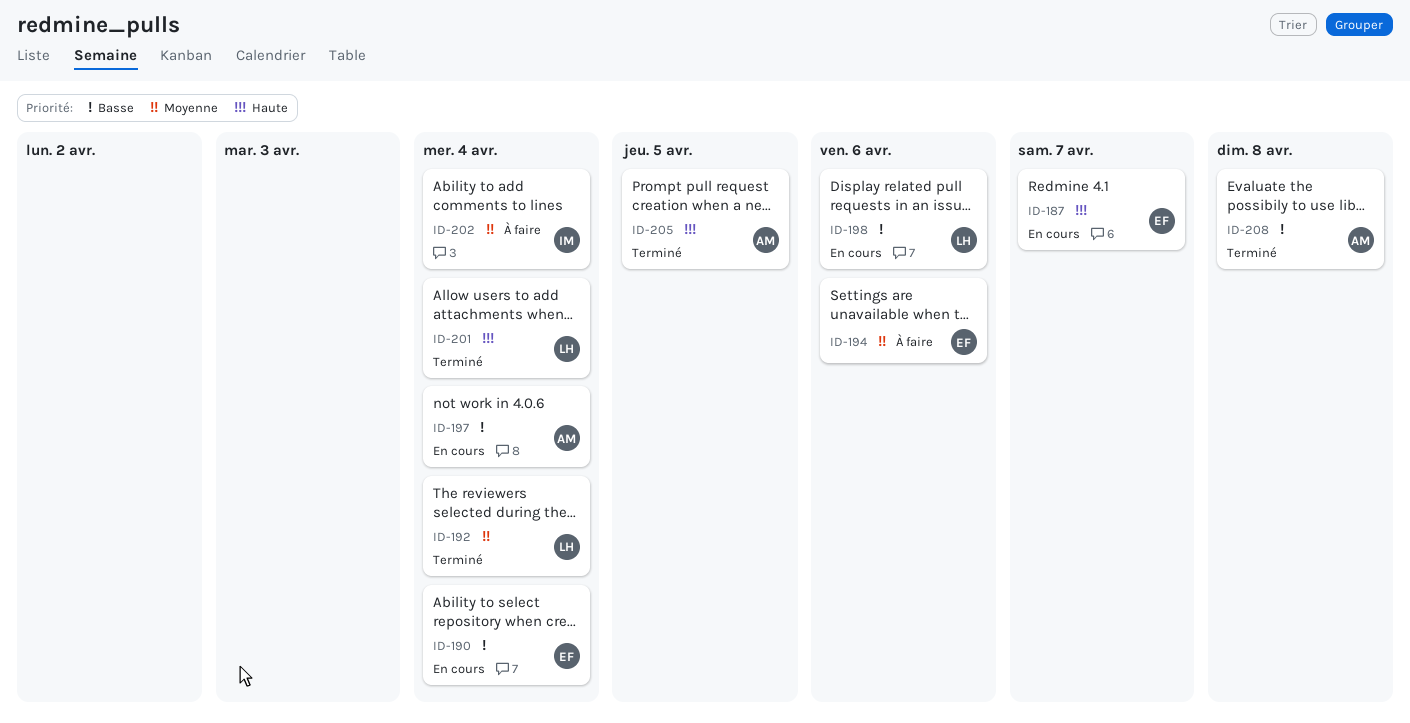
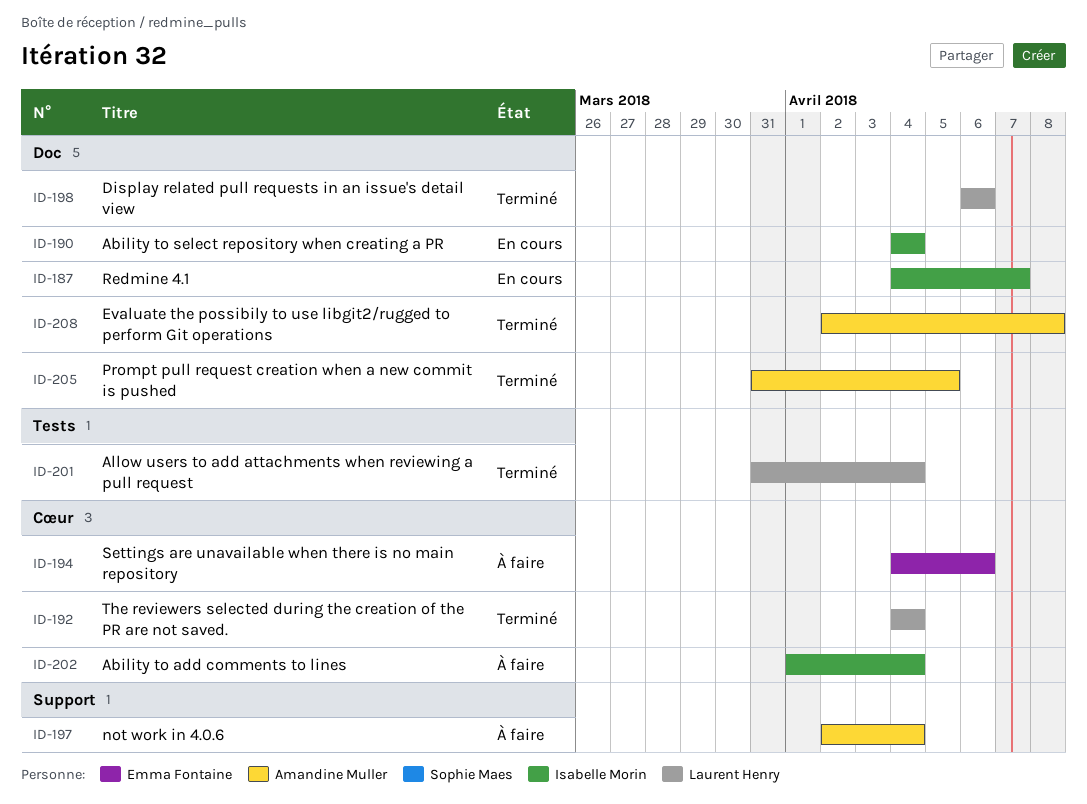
ID-187, owner: Emma Fontaine -> Isabelle Morin
ID-190, owner: Emma Fontaine -> Isabelle Morin
ID-197, status: En cours -> À faire
ID-198, status: En cours -> Terminé

